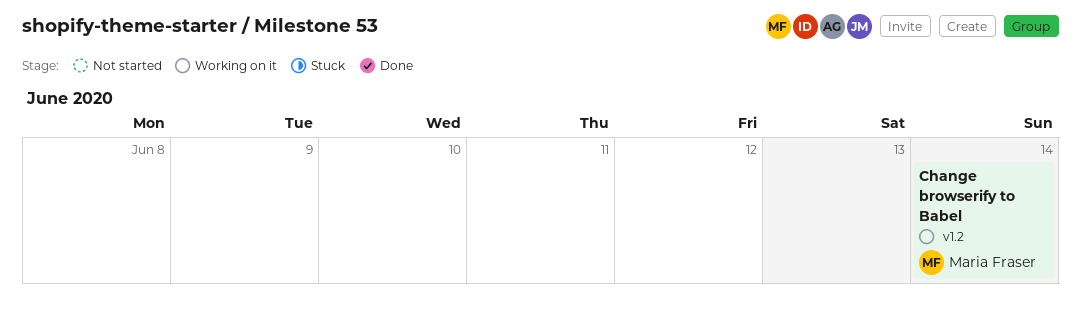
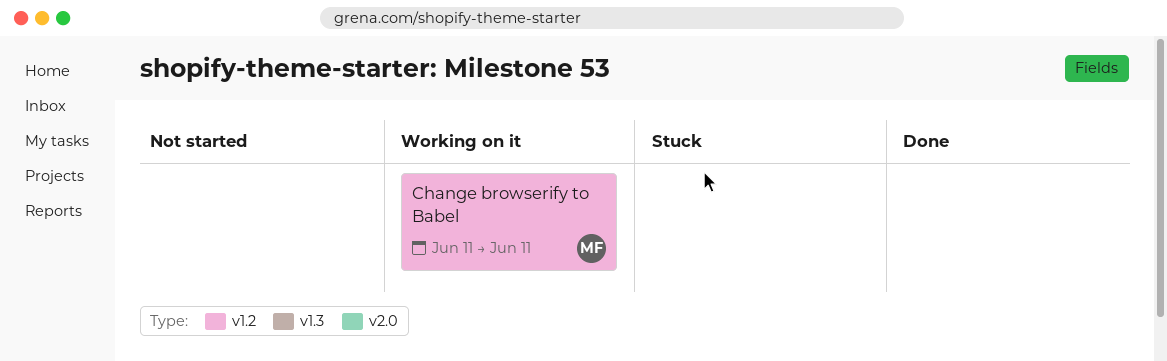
Change browserify to Babel, due: Jun 14 -> Jun 11

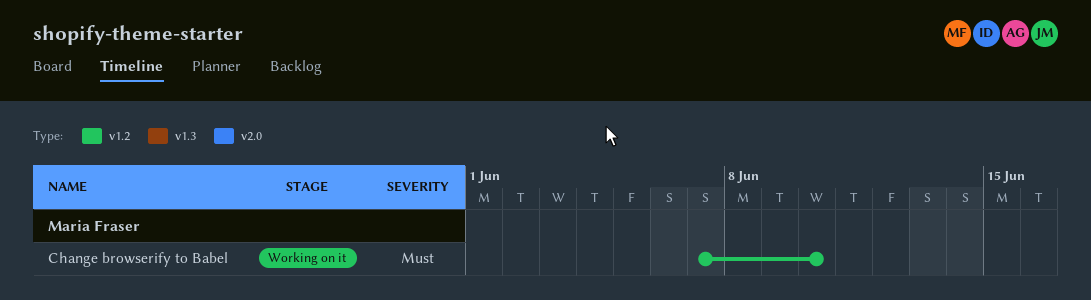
Change browserify to Babel, start: Jun 11 -> Jun 7
Change browserify to Babel, due: Jun 11 -> Jun 10

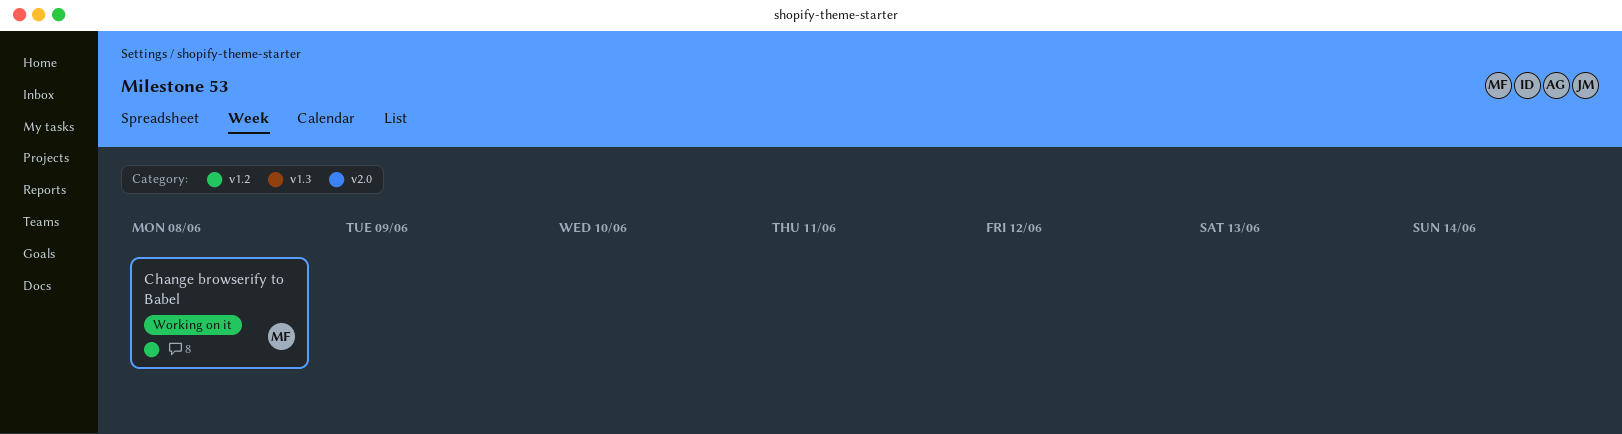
Change browserify to Babel, due: Jun 10 -> Jun 8

